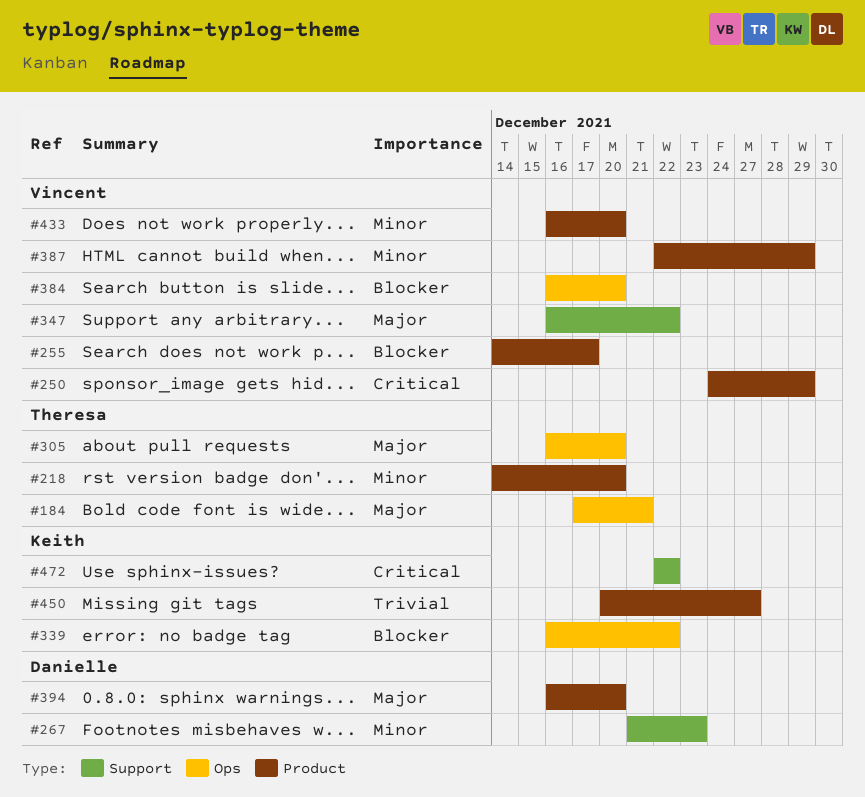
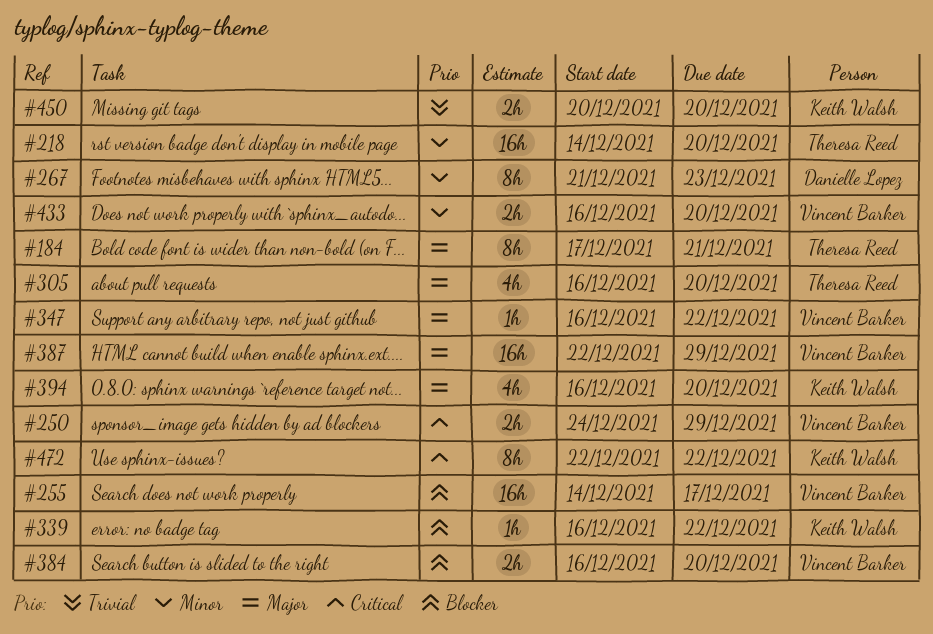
#387, priority: Minor -> Major
#394, owner: Danielle Lopez -> Keith Walsh
#450, due: Dec 27 -> Dec 20

